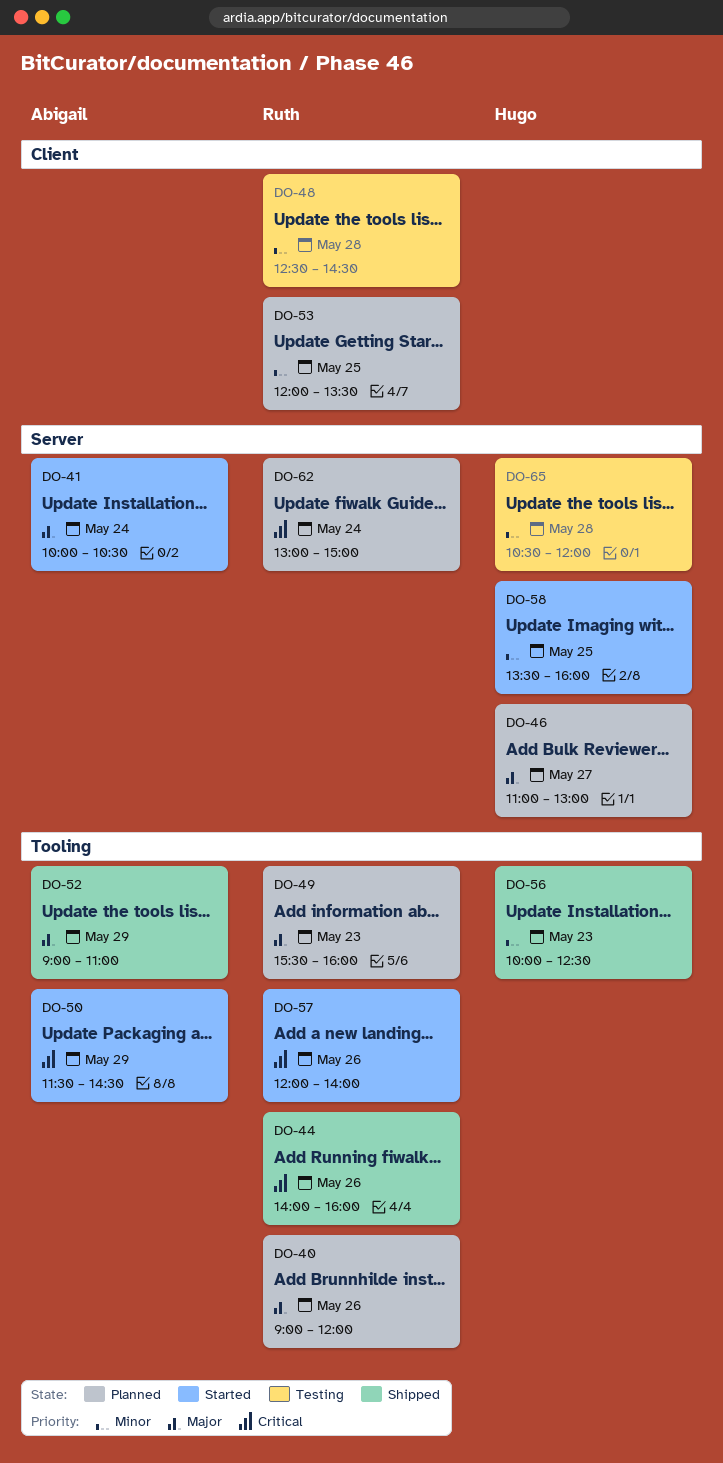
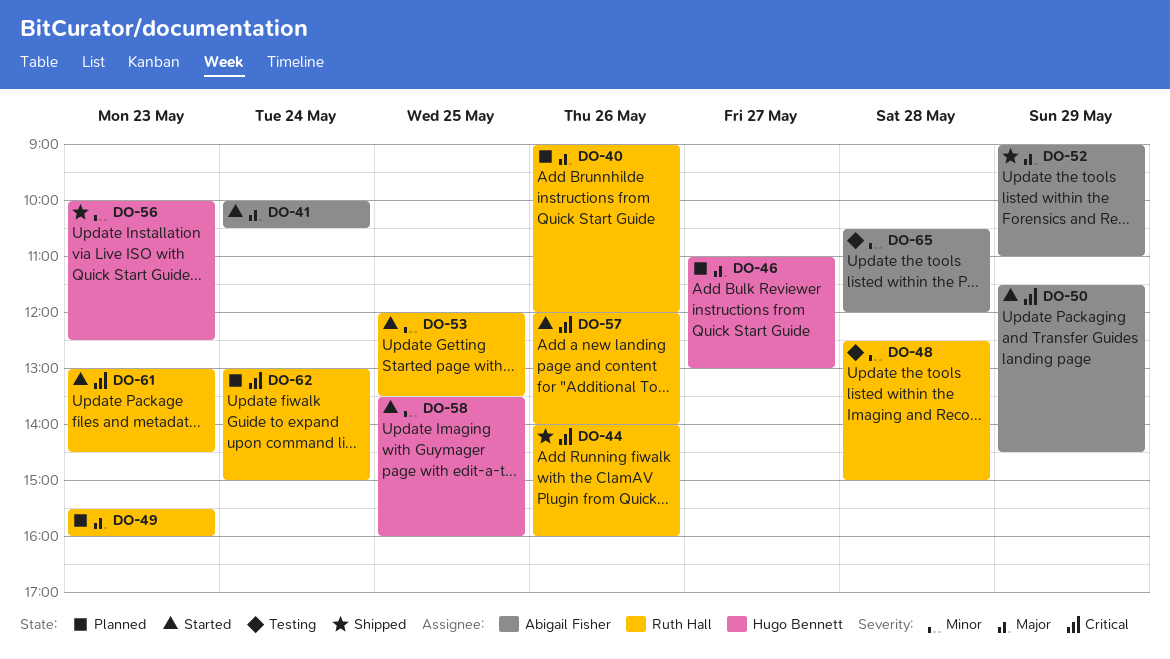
DO-48, ends: 14:30 -> 15:00
DO-53, status: Planned -> Started
DO-61: none -> present
DO-65, owner: Hugo Bennett -> Abigail Fisher

